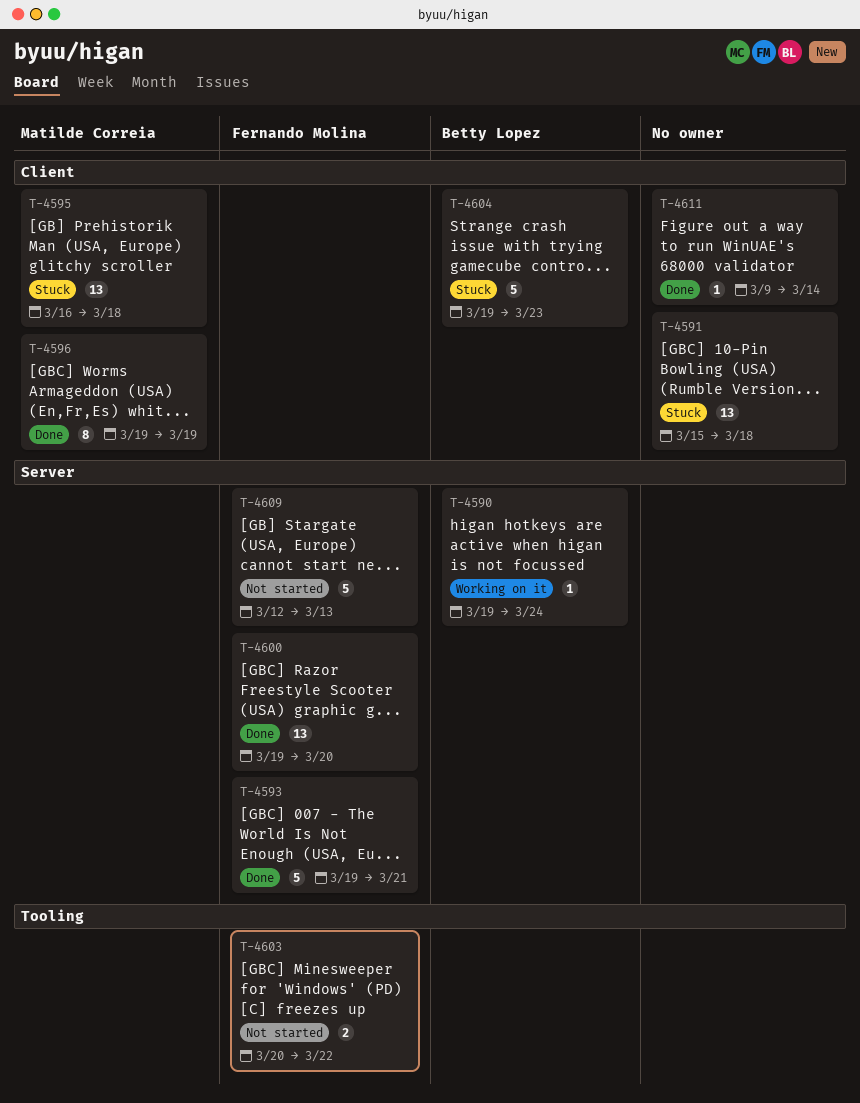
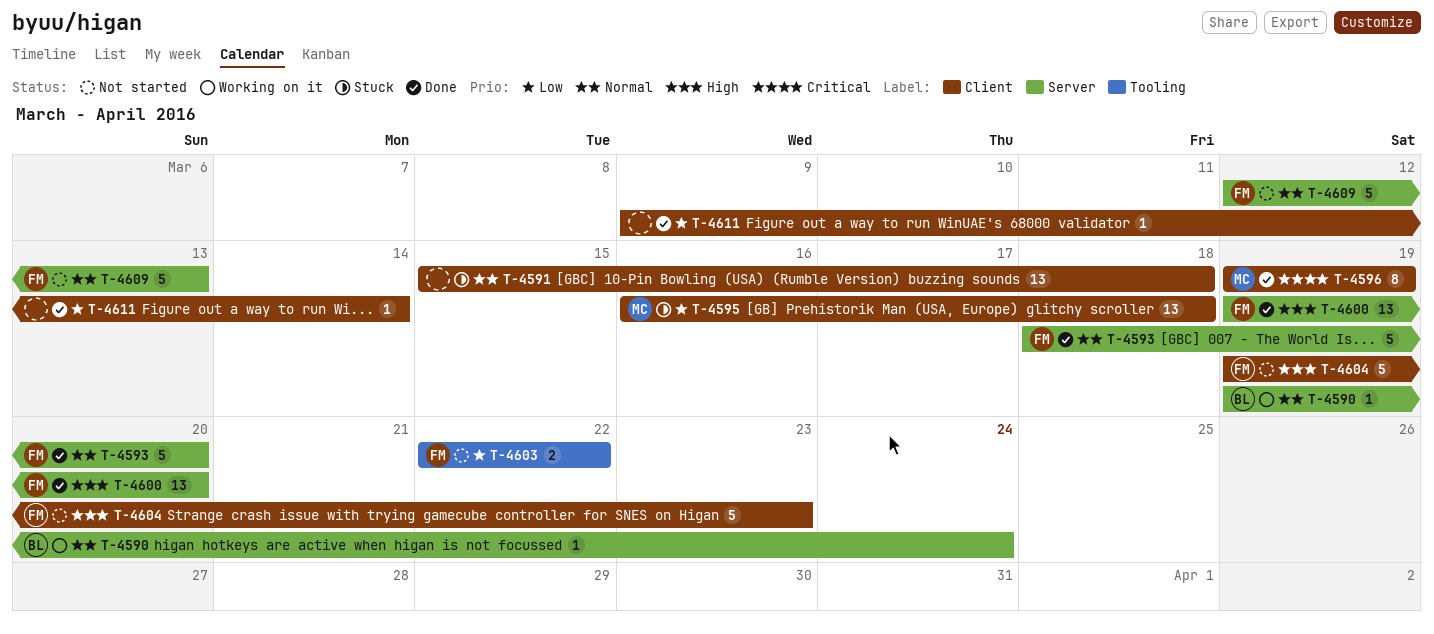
T-4593, start: Mar 19 -> Mar 18
T-4593, due: Mar 21 -> Mar 20
T-4603, start: Mar 20 -> Mar 22
T-4604, status: Stuck -> Not started
T-4604, owner: Betty Lopez -> Fernando Molina

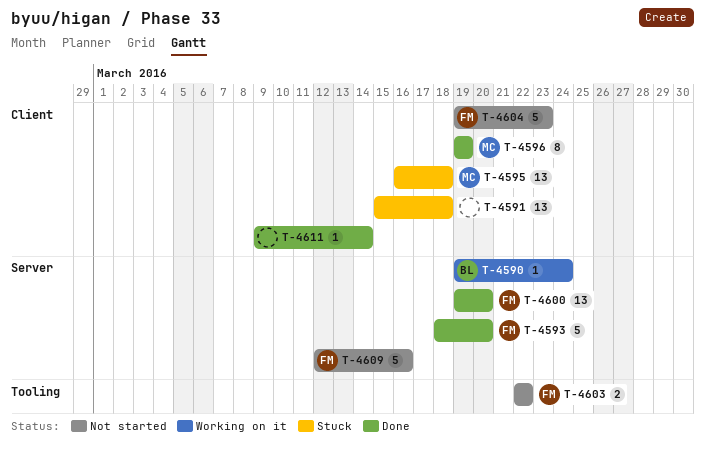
T-4609, due: Mar 13 -> Mar 16

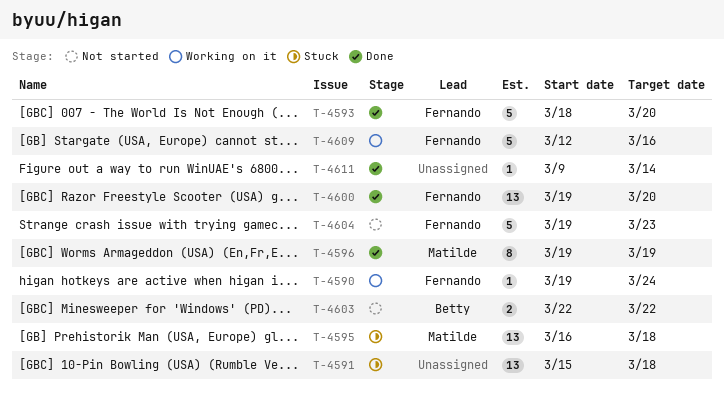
T-4590, owner: Betty -> Fernando
T-4603, owner: Fernando -> Betty
T-4609, status: Not started -> Working on it

